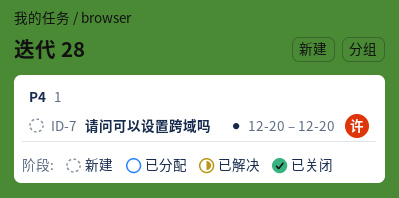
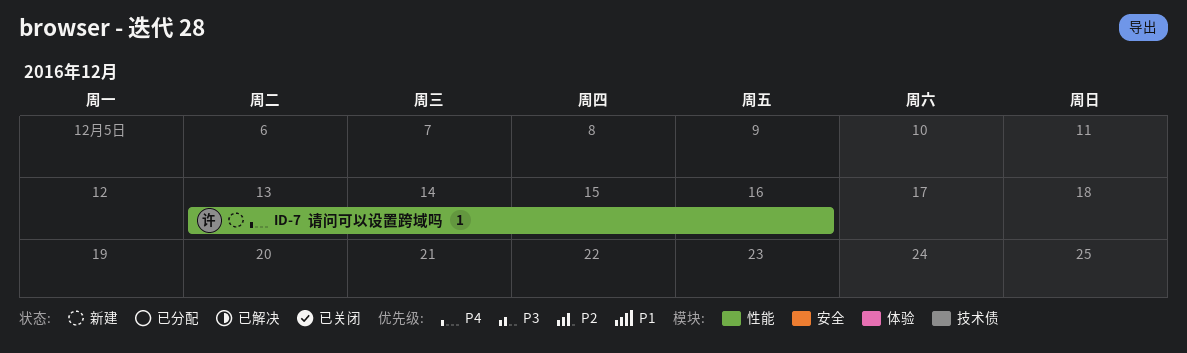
ID-7, start: Dec 20 -> Dec 13
ID-7, due: Dec 20 -> Dec 16

